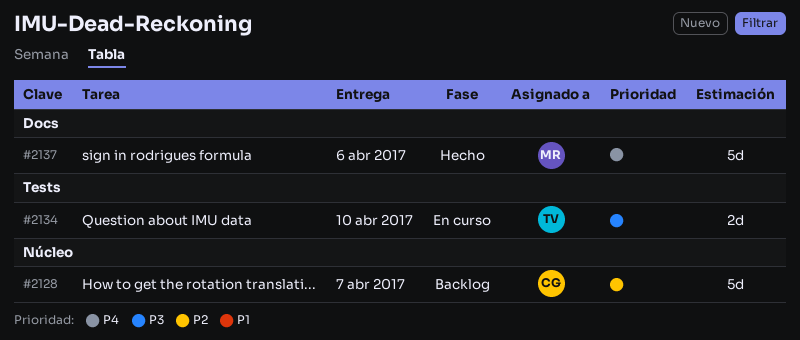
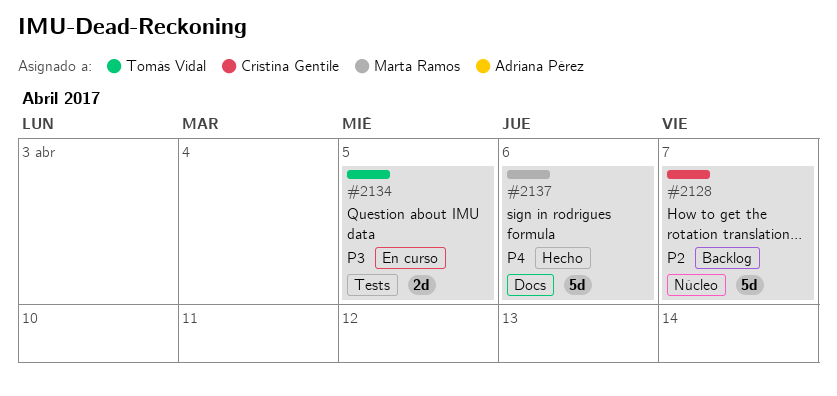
#2134, due: Apr 10 -> Apr 5

